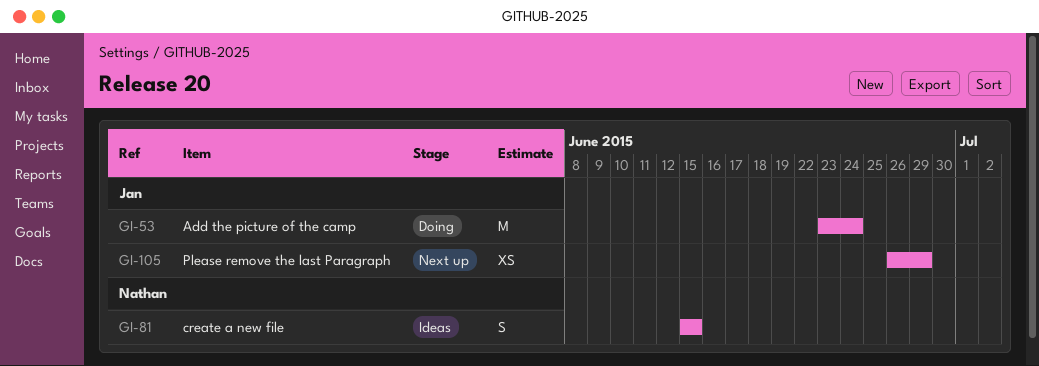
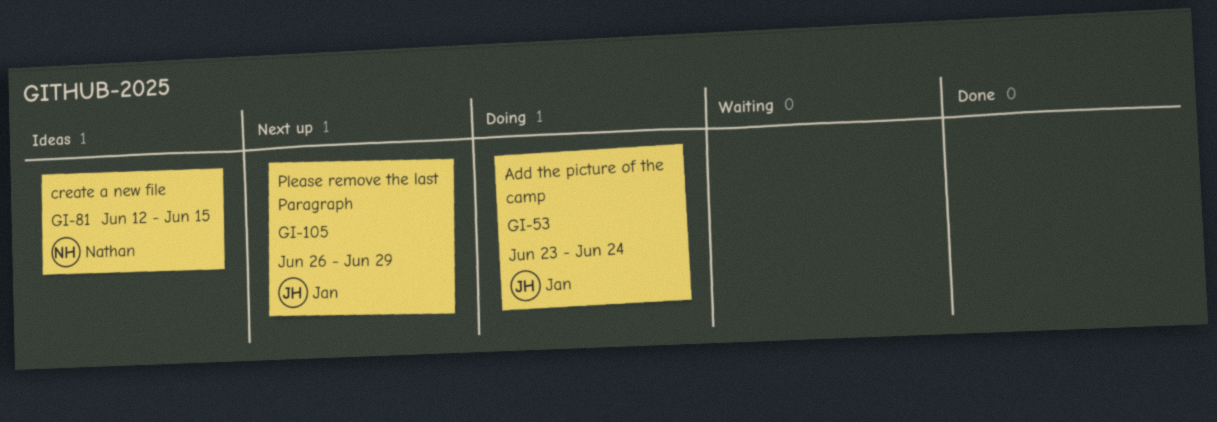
GI-81, start: Jun 15 -> Jun 12

